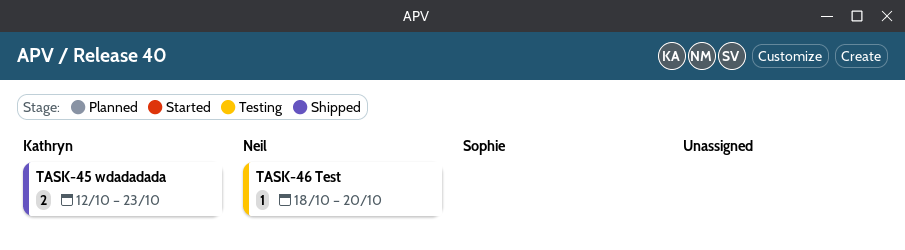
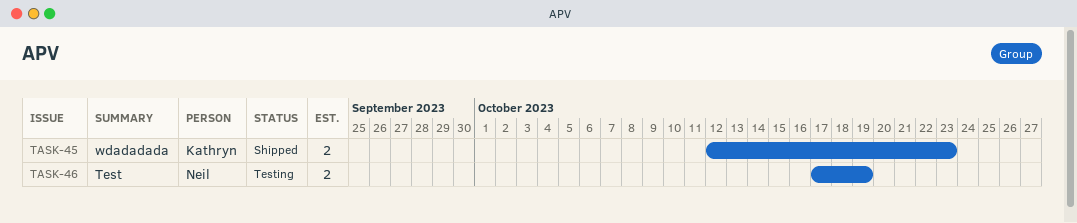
TASK-46, estimate: 1 -> 2
TASK-46, start: Oct 18 -> Oct 17
TASK-46, due: Oct 20 -> Oct 19

